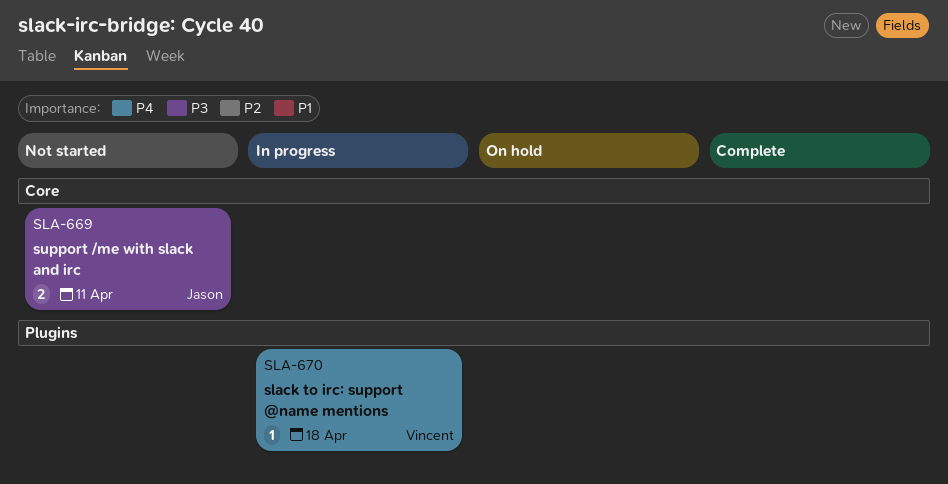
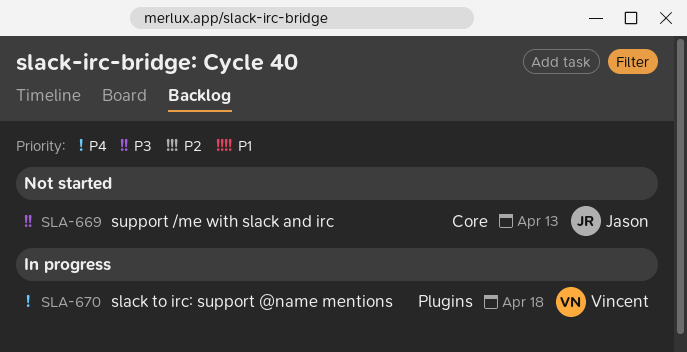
SLA-669, due: Apr 11 -> Apr 13

